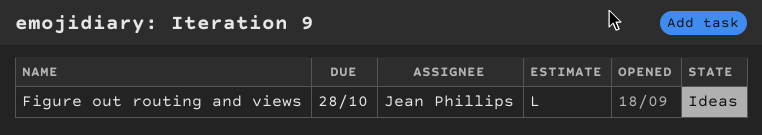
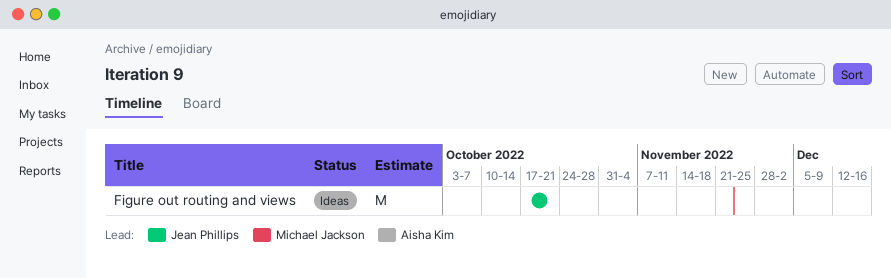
Figure out routing and views, estimate: L -> M
Figure out routing and views, due: Oct 28 -> Oct 21

